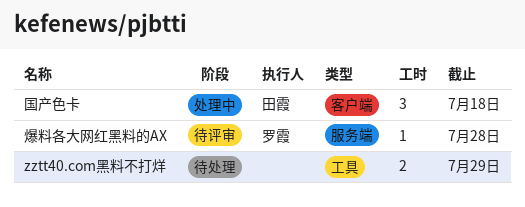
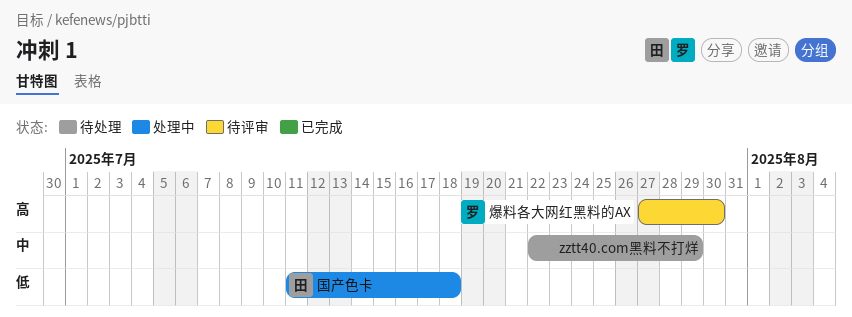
爆料各大网红黑料的AX, due: Jul 28 -> Jul 30

